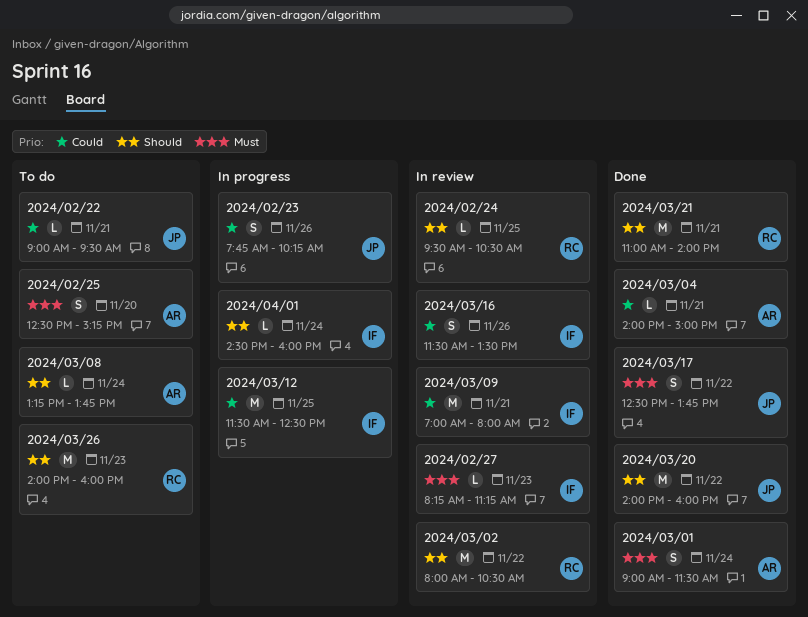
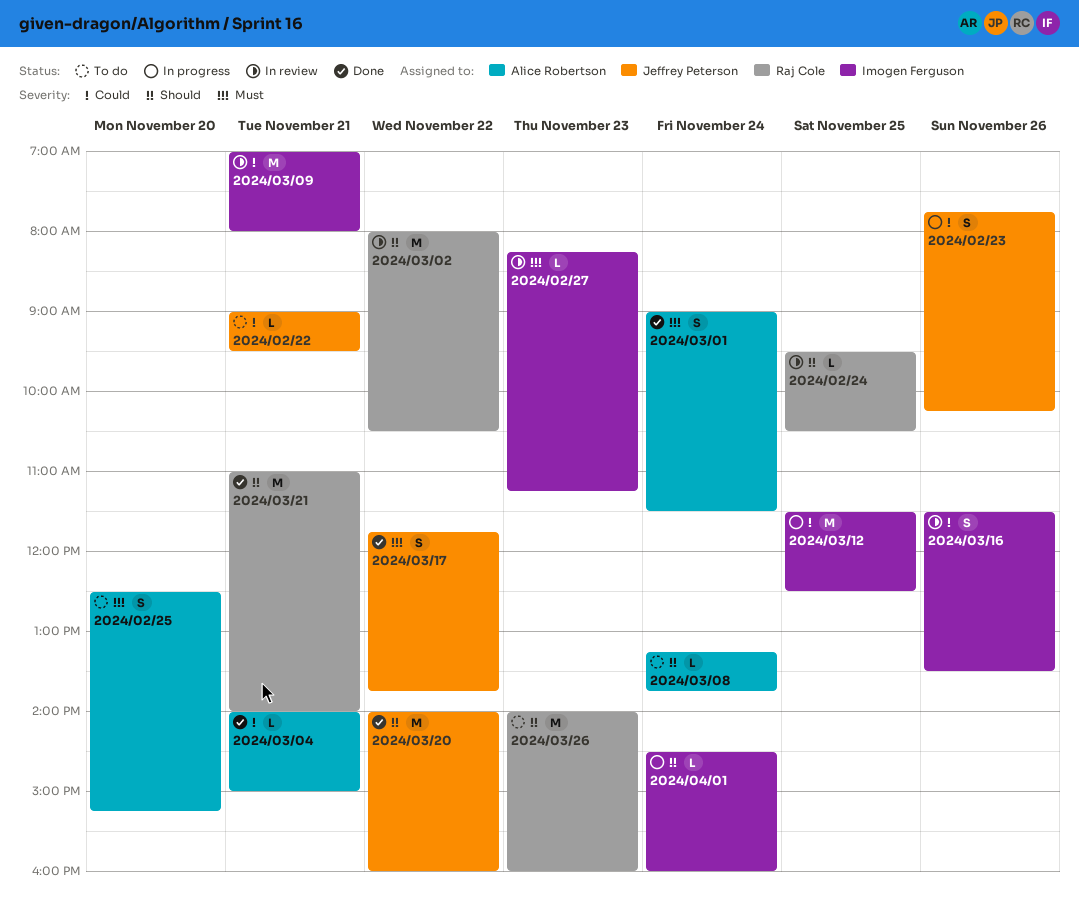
2024/03/17, begins: 12:30 -> 11:45

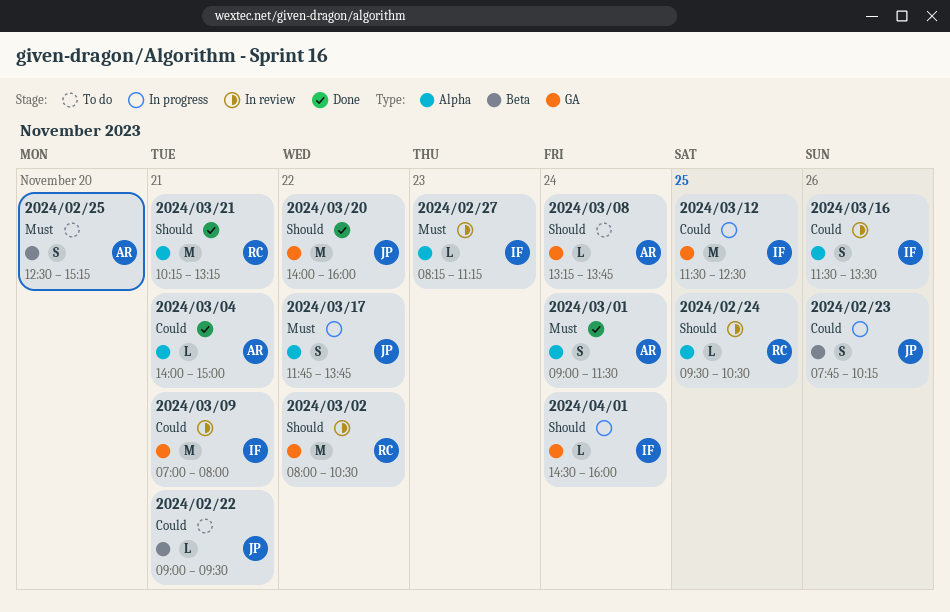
2024/03/17, status: Done -> In progress
2024/03/21, begins: 11:00 -> 10:15
2024/03/21, ends: 14:00 -> 13:15
2024/03/26: present -> none

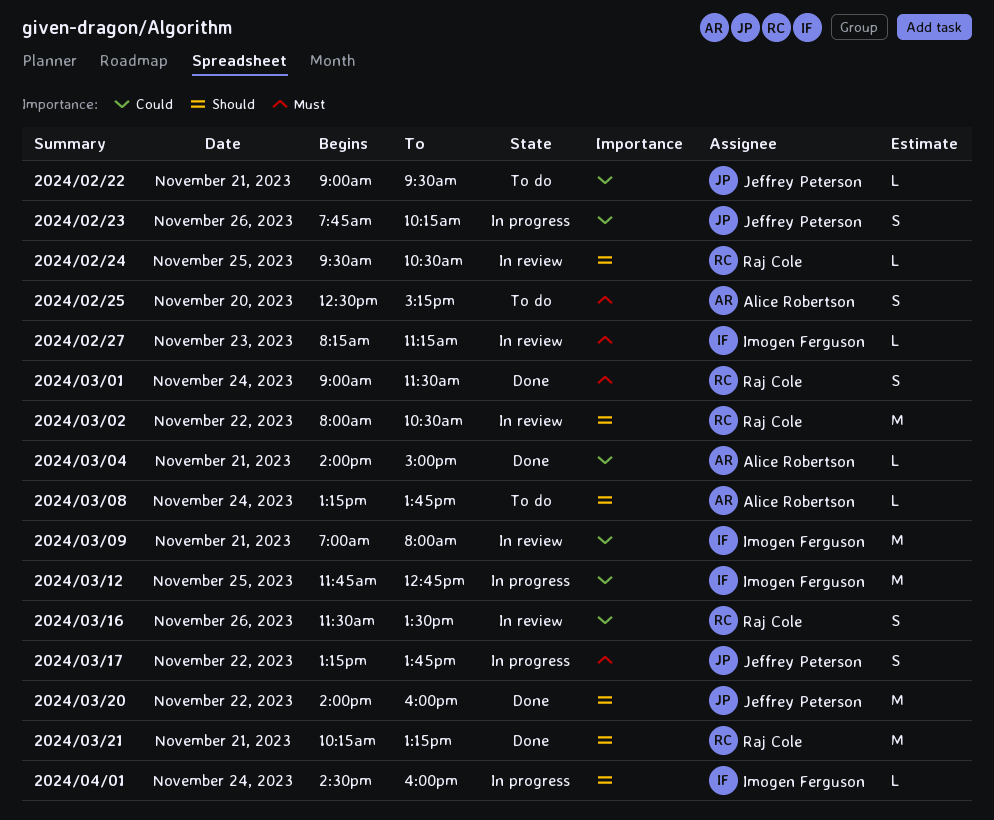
2024/03/01, owner: Alice Robertson -> Raj Cole
2024/03/12, begins: 11:30 -> 11:45
2024/03/12, ends: 12:30 -> 12:45
2024/03/16, owner: Imogen Ferguson -> Raj Cole
2024/03/17, begins: 11:45 -> 13:15

